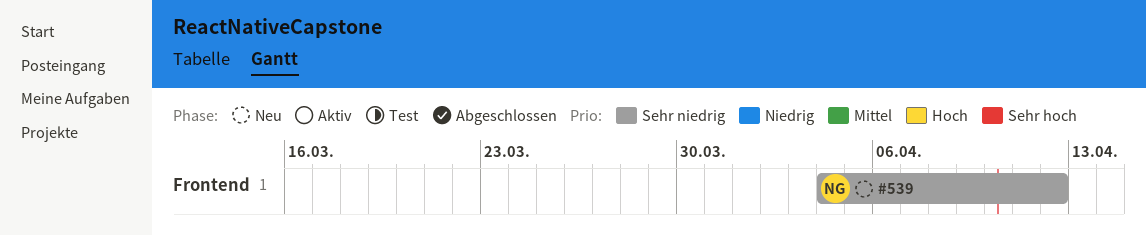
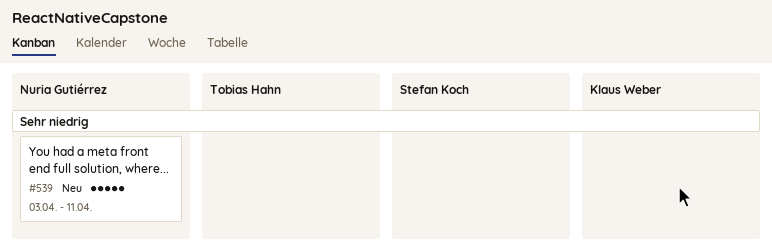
#539, start: Apr 4 -> Apr 3
#539, due: Apr 12 -> Apr 11

